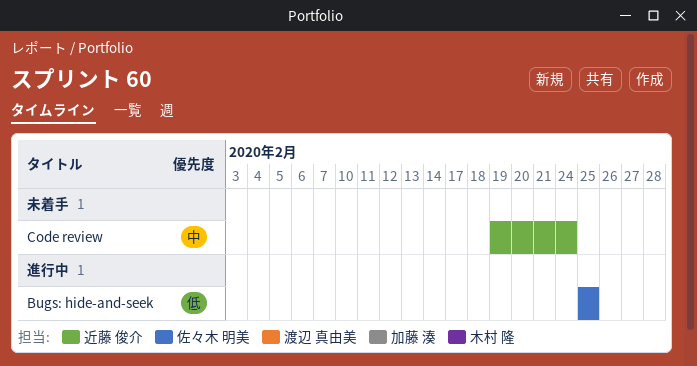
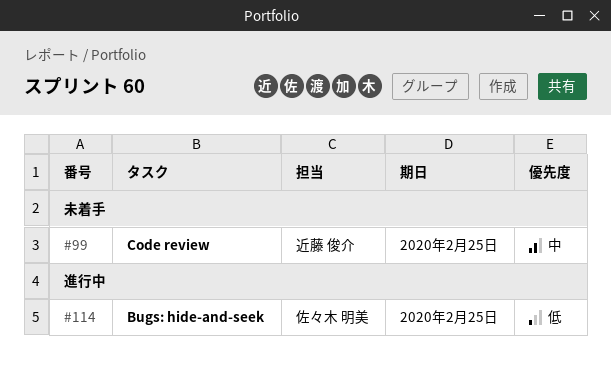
Code review, due: Feb 24 -> Feb 25

